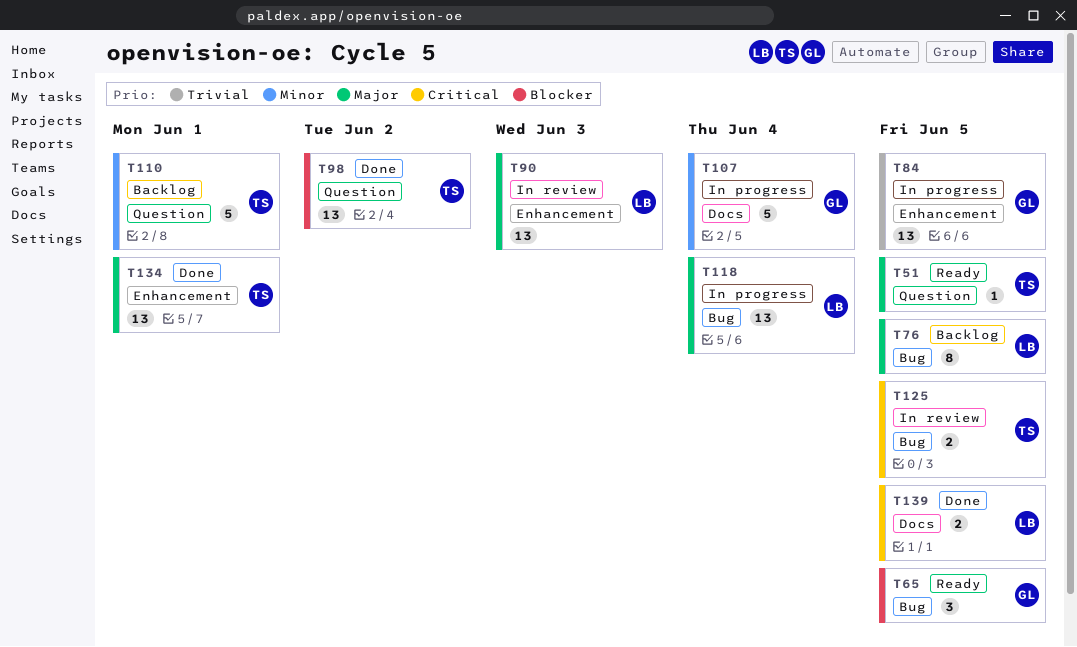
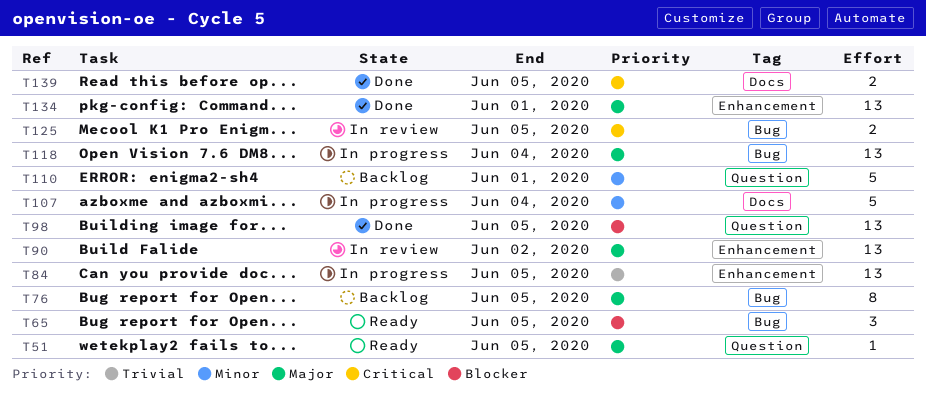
T90, due: Jun 3 -> Jun 2
T98, due: Jun 2 -> Jun 5

